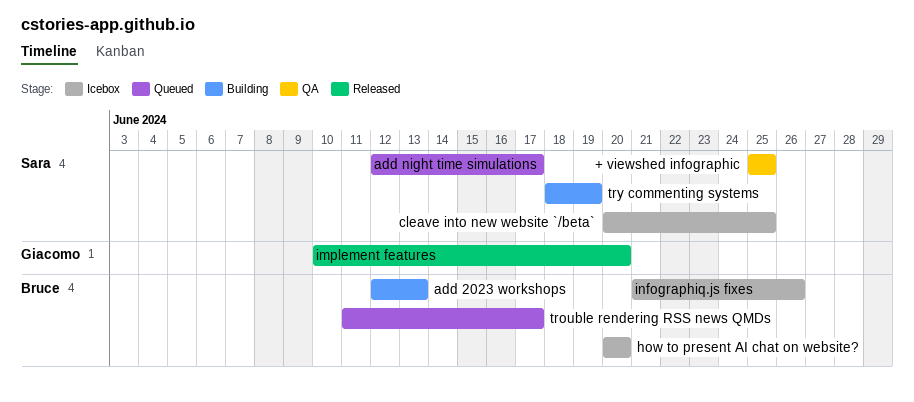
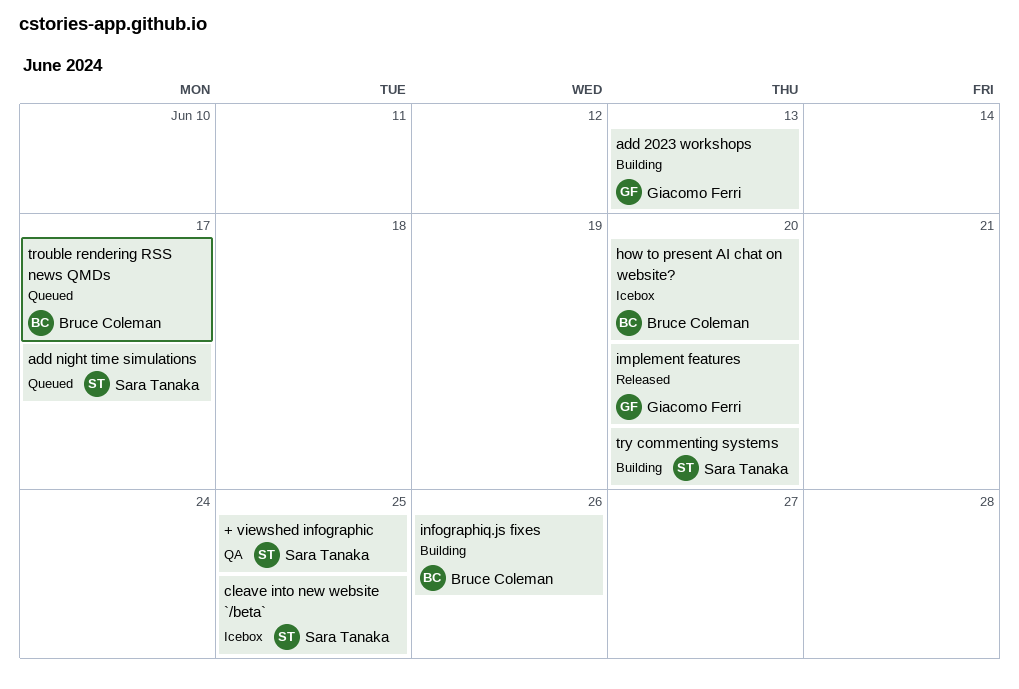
add 2023 workshops, owner: Bruce Coleman -> Giacomo Ferri
infographiq.js fixes, status: Icebox -> Building
try commenting systems, due: Jun 19 -> Jun 20

